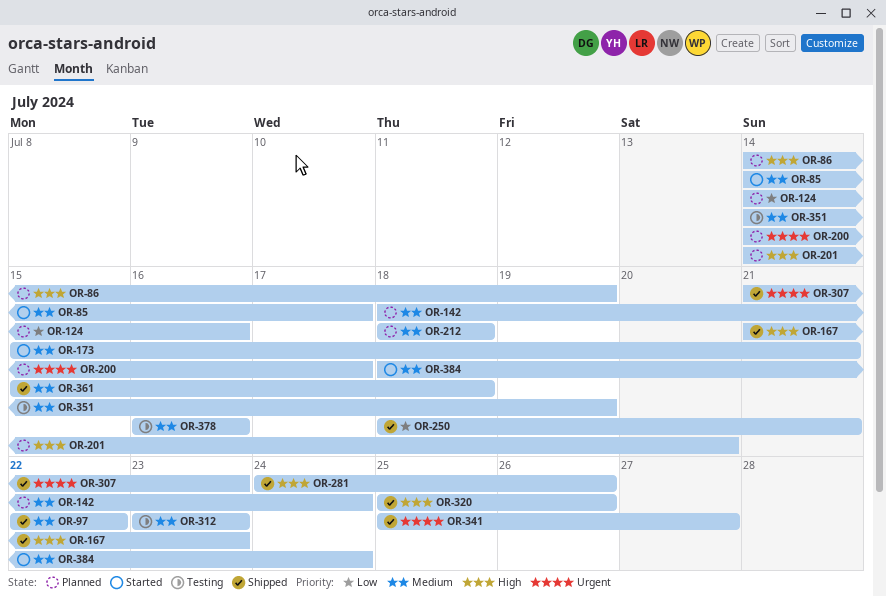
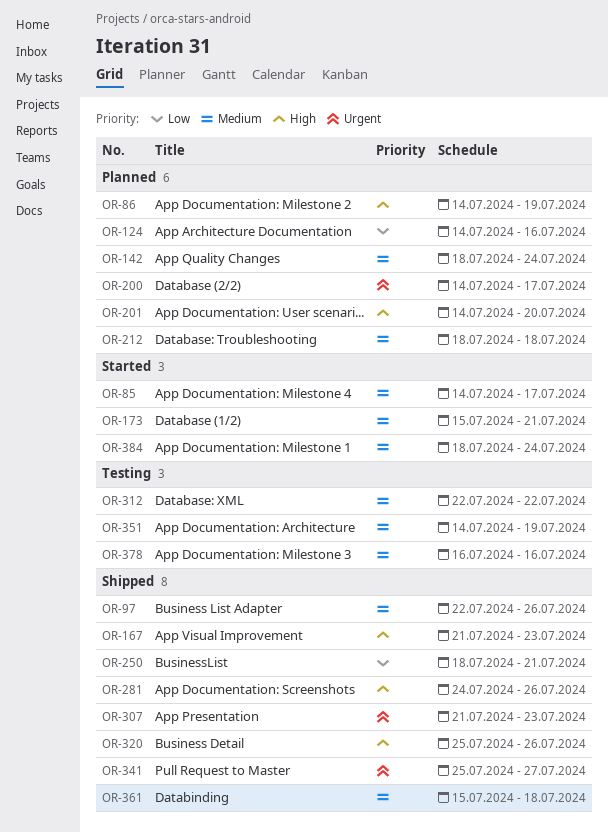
OR-97, due: Jul 22 -> Jul 26
OR-312, start: Jul 23 -> Jul 22
OR-312, due: Jul 23 -> Jul 22

